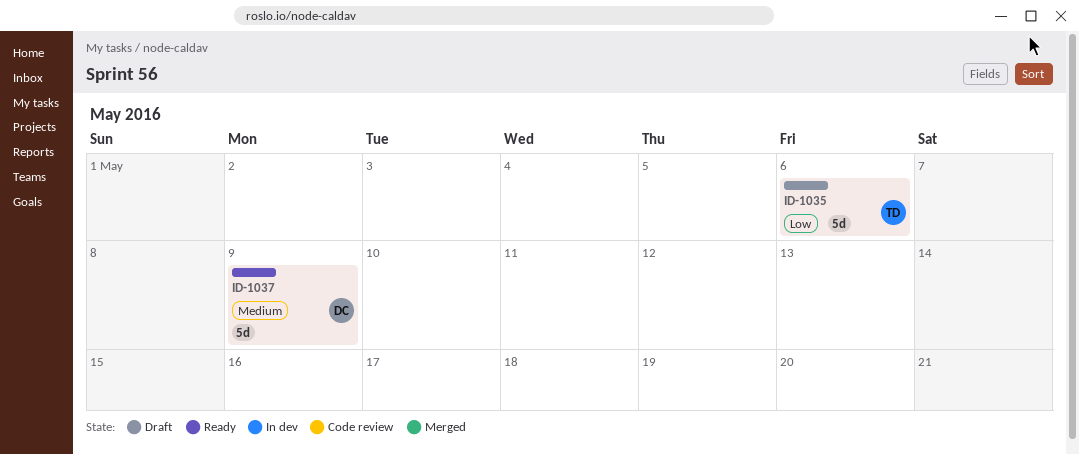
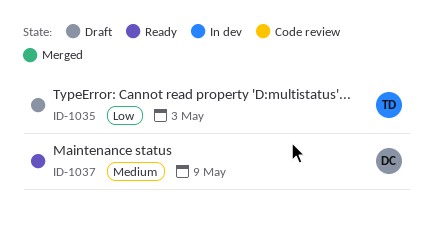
ID-1035, due: May 6 -> May 3

